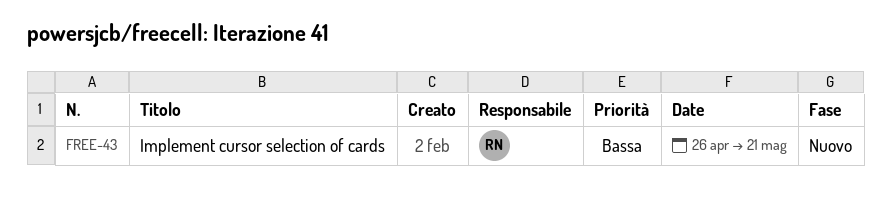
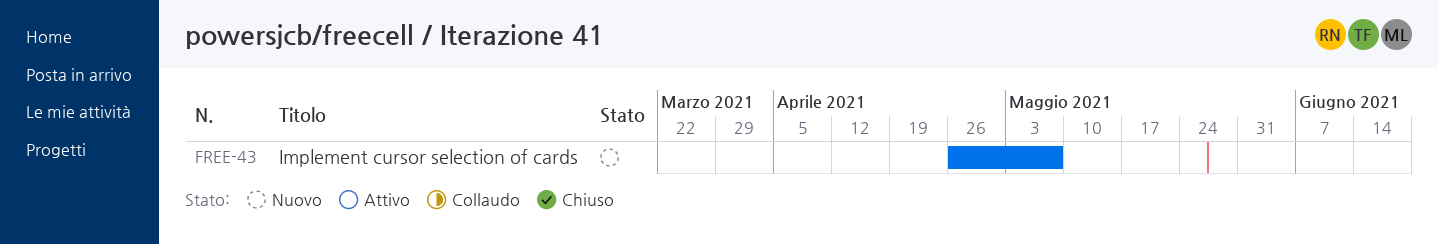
FREE-43, due: May 21 -> May 7

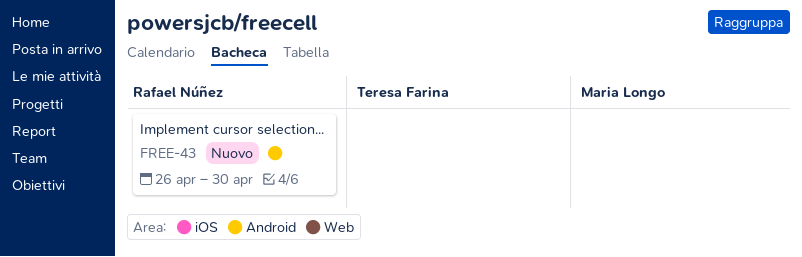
FREE-43, due: May 7 -> Apr 30

